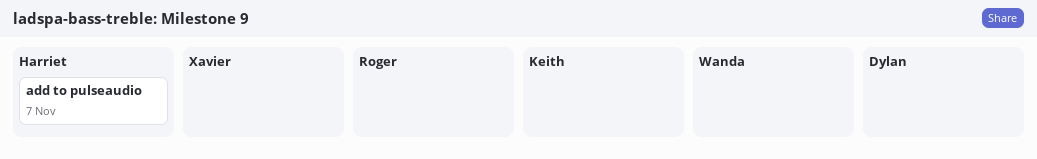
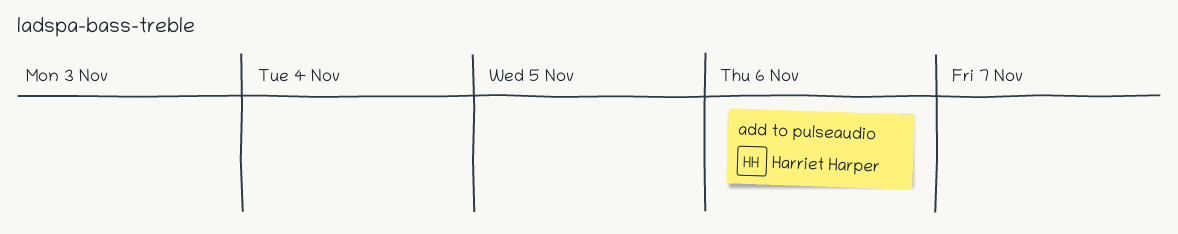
add to pulseaudio, due: Nov 7 -> Nov 6

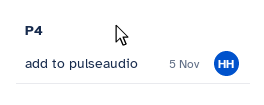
add to pulseaudio, due: Nov 6 -> Nov 5

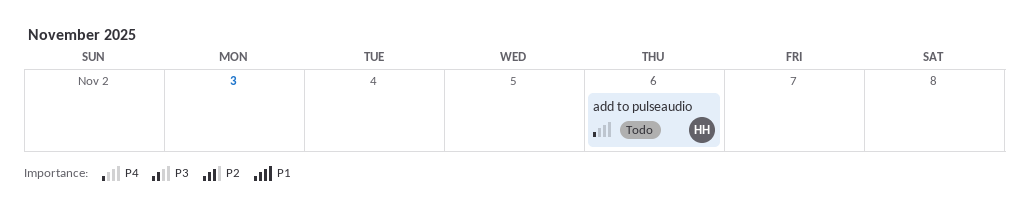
add to pulseaudio, due: Nov 5 -> Nov 6

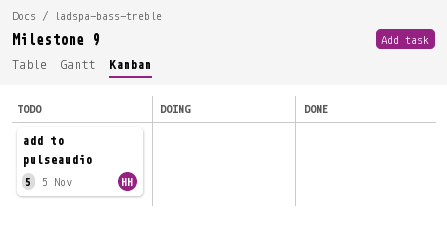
add to pulseaudio, due: Nov 6 -> Nov 5

